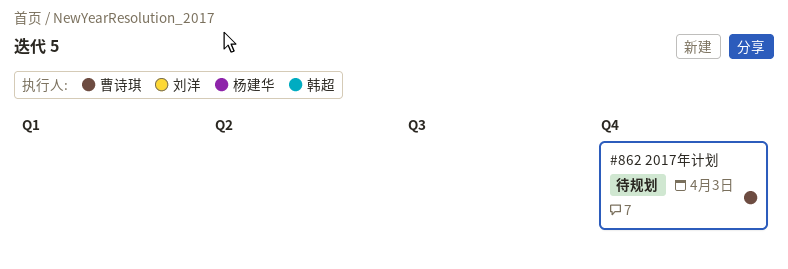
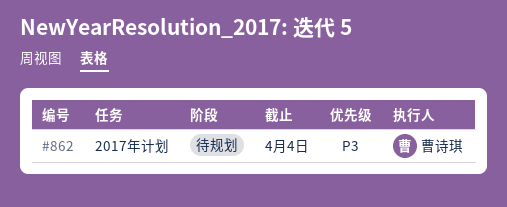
#862, due: Apr 3 -> Apr 4

